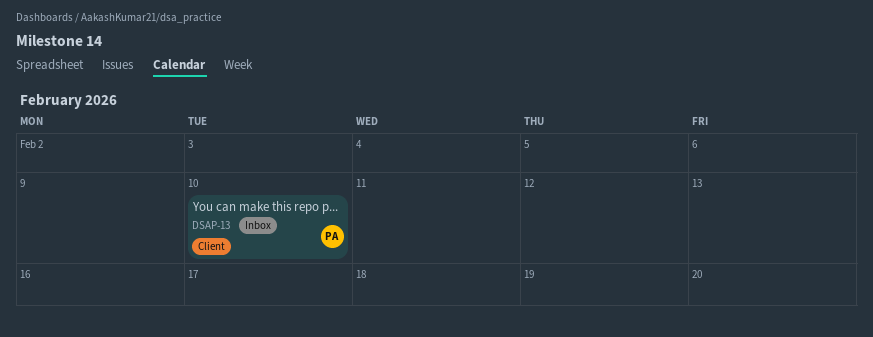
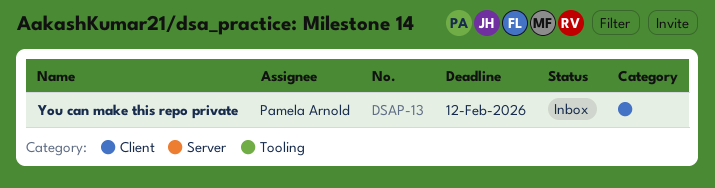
DSAP-13, due: Feb 10 -> Feb 12

